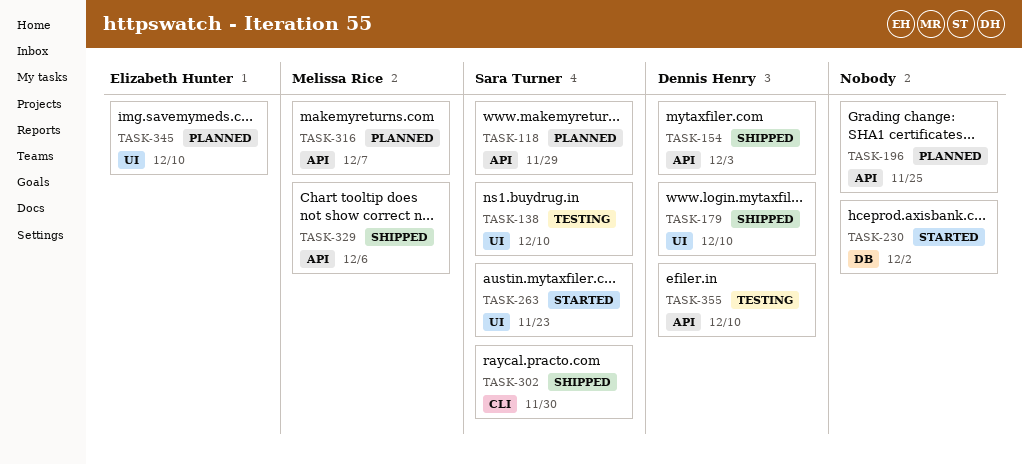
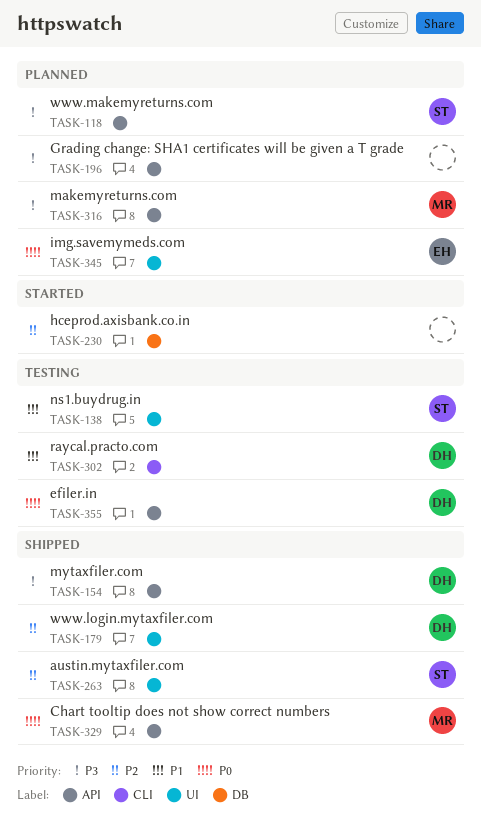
TASK-263, status: Started -> Shipped
TASK-302, status: Shipped -> Testing
TASK-302, owner: Sara Turner -> Dennis Henry

